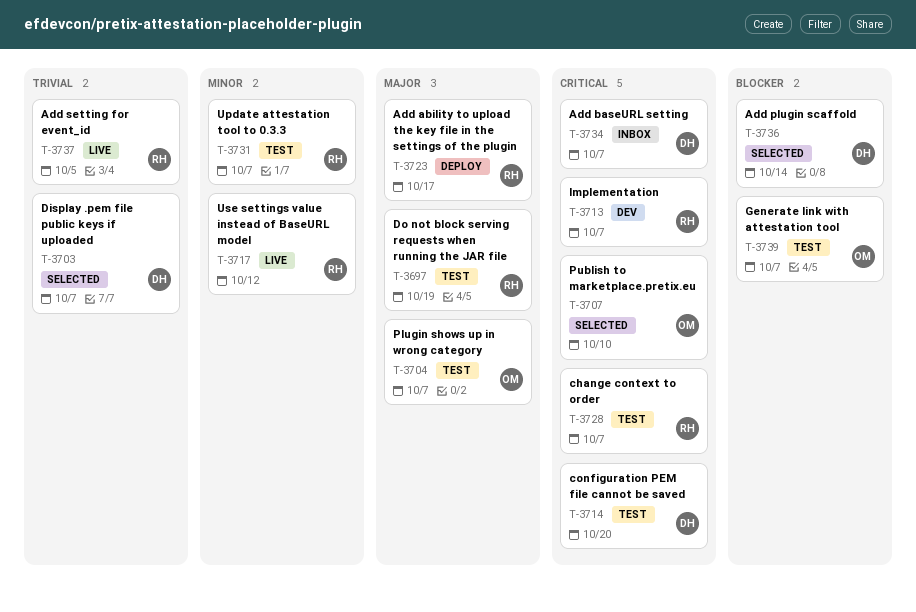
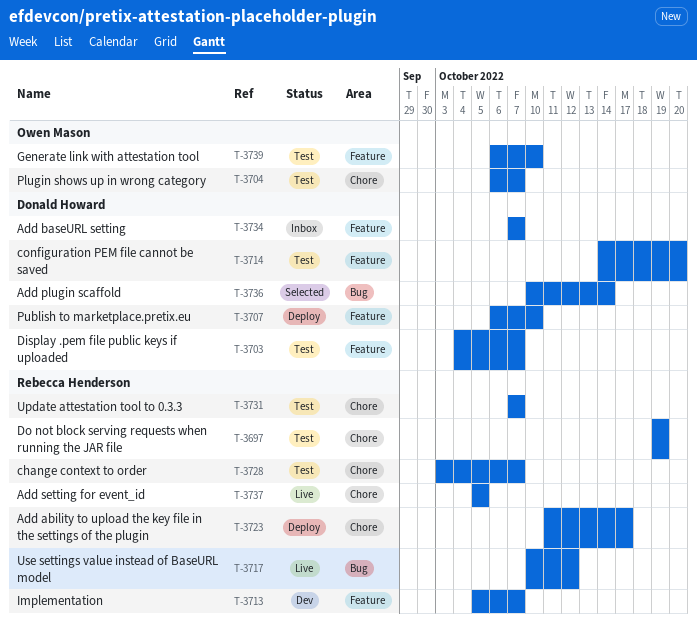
T-3703, status: Selected -> Test
T-3707, status: Selected -> Deploy
T-3707, owner: Owen Mason -> Donald Howard
T-3739, due: Oct 7 -> Oct 10

